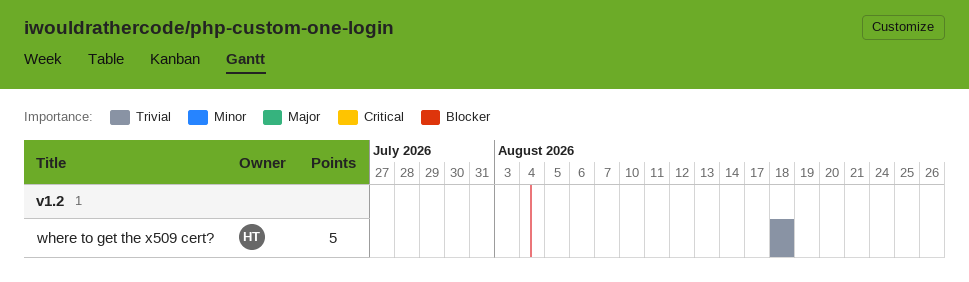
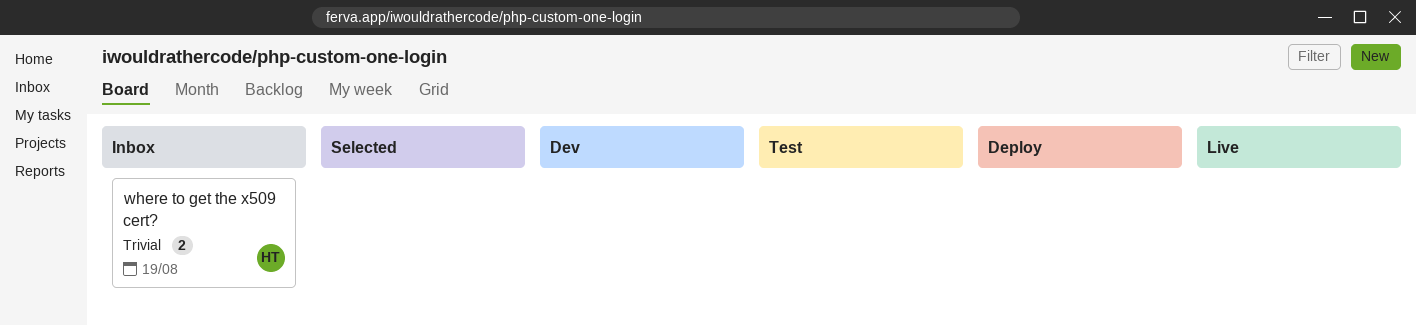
where to get the x509 cert?, estimate: 5 -> 2
where to get the x509 cert?, due: Aug 18 -> Aug 19

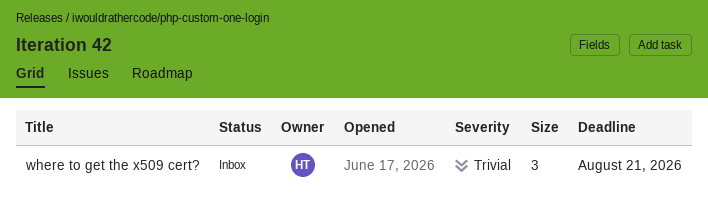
where to get the x509 cert?, estimate: 2 -> 3
where to get the x509 cert?, due: Aug 19 -> Aug 21

